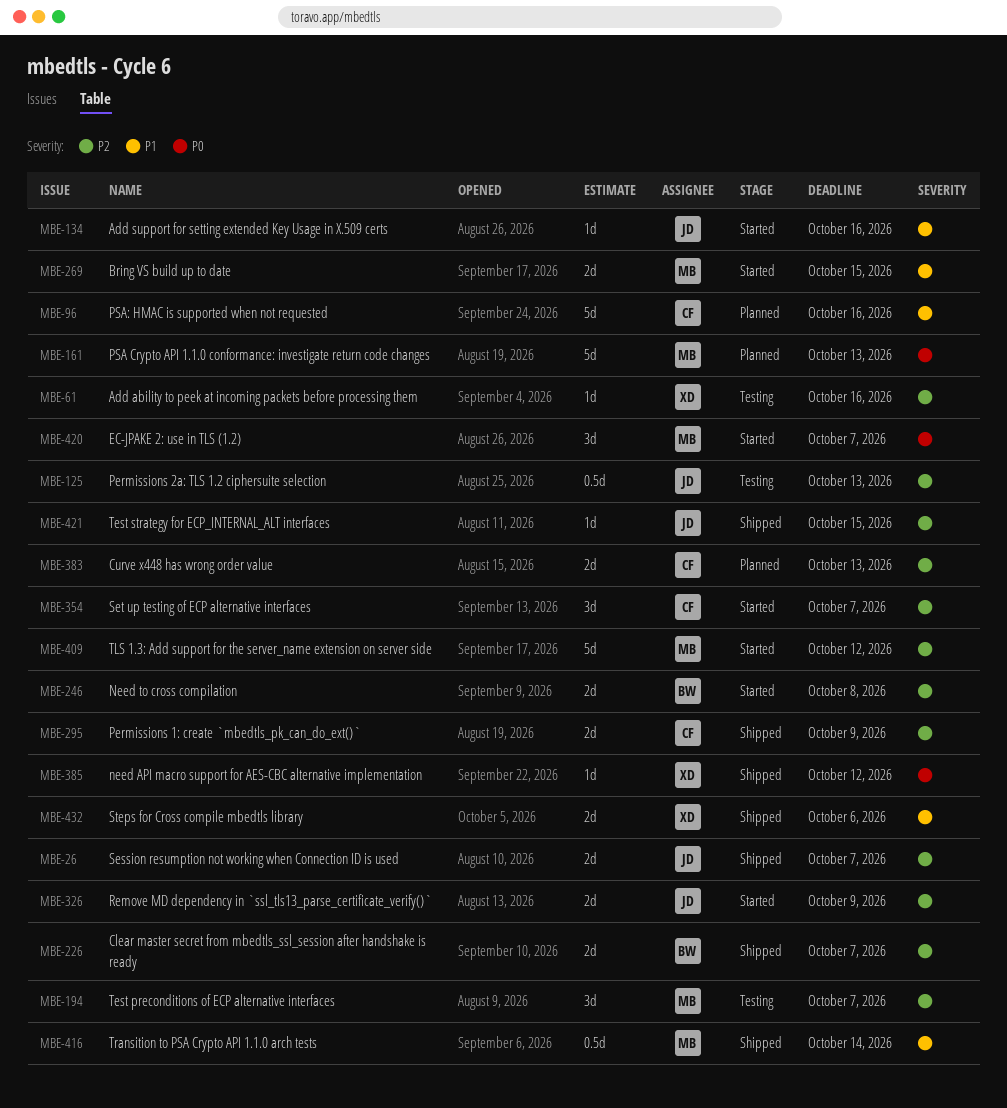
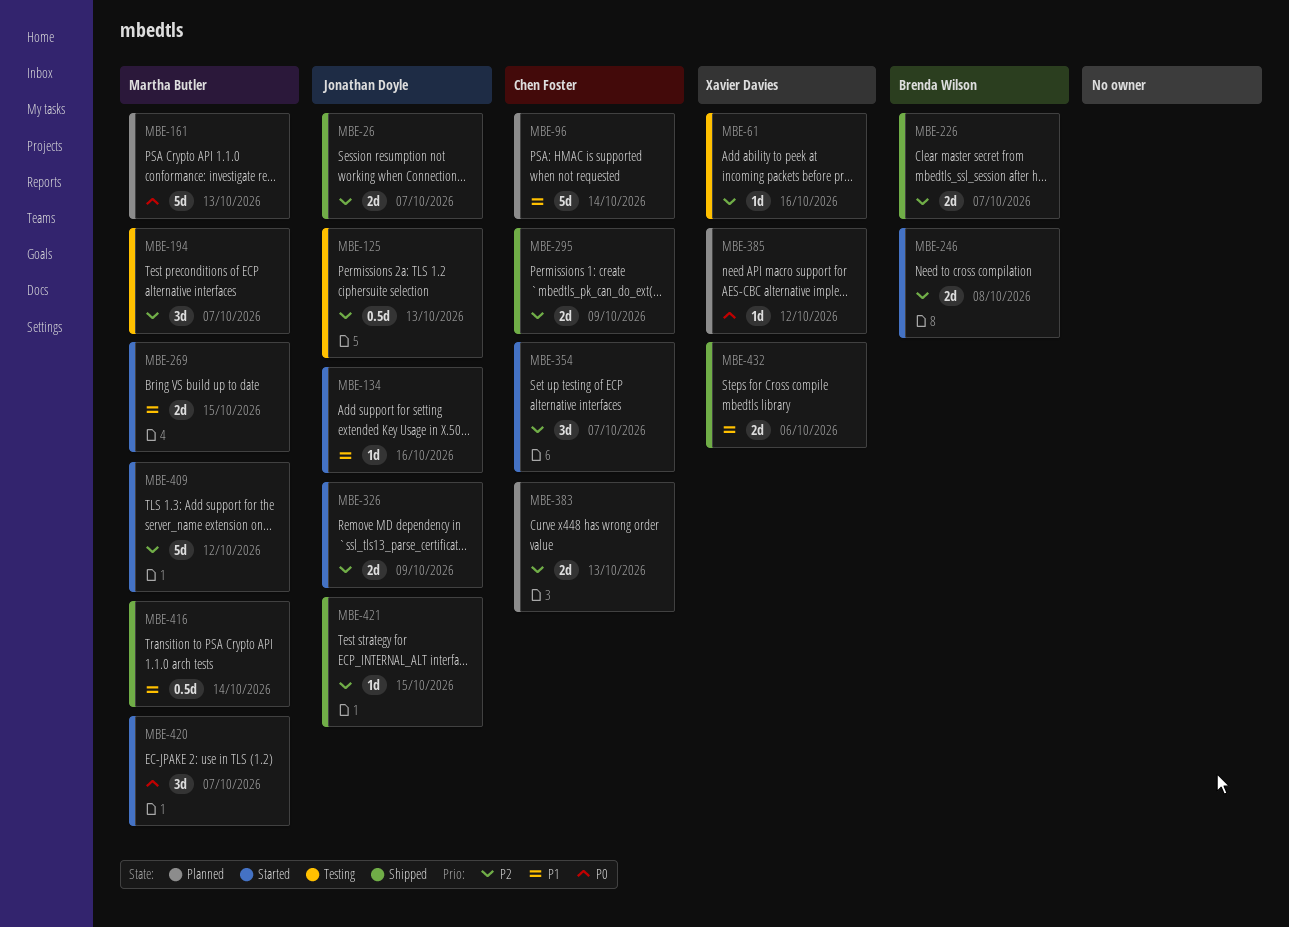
MBE-96, due: Oct 16 -> Oct 14
MBE-385, status: Shipped -> Planned

